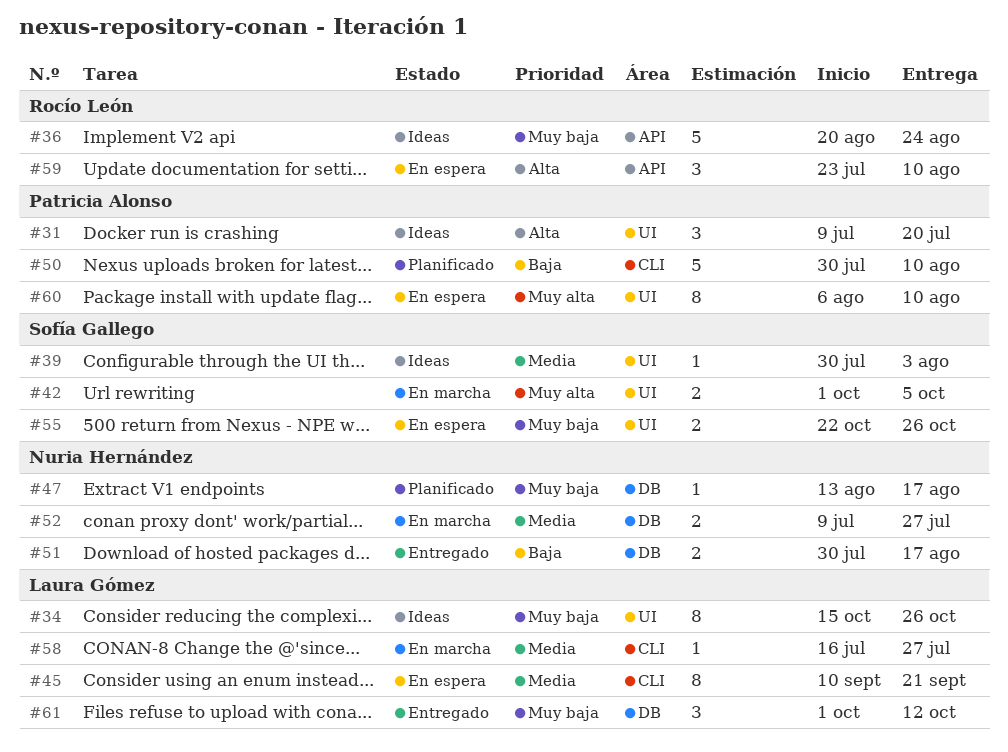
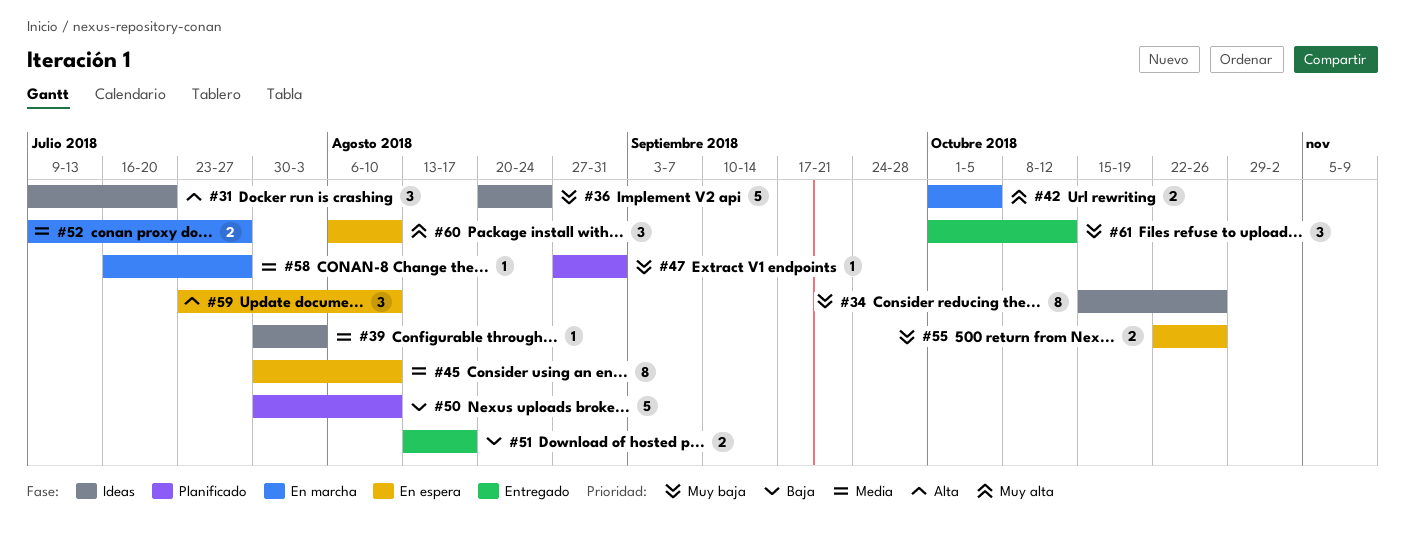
#45, start: Sep 10 -> Jul 30
#45, due: Sep 21 -> Aug 10
#47, start: Aug 13 -> Aug 27
#47, due: Aug 17 -> Aug 31
#51, start: Jul 30 -> Aug 13
#60, estimate: 8 -> 3

